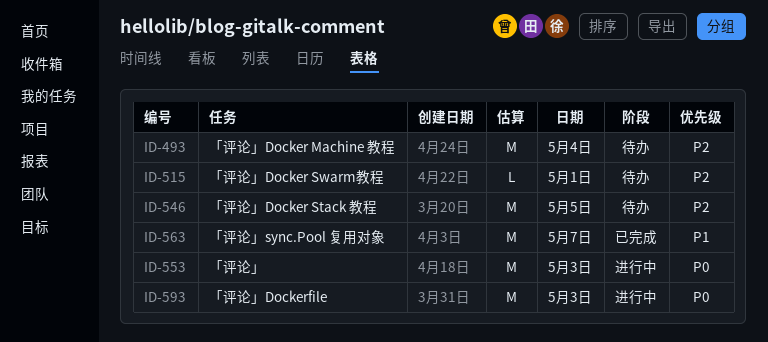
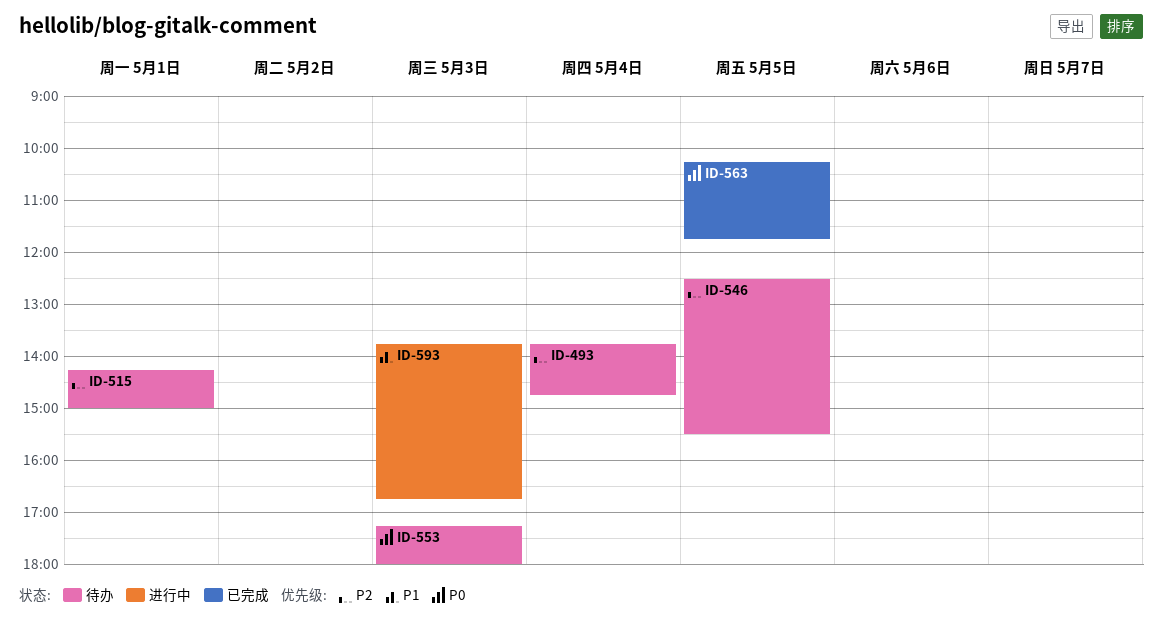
ID-553, status: 进行中 -> 待办
ID-563, priority: P1 -> P0
ID-563, day: May 7 -> May 5
ID-593, priority: P0 -> P1

